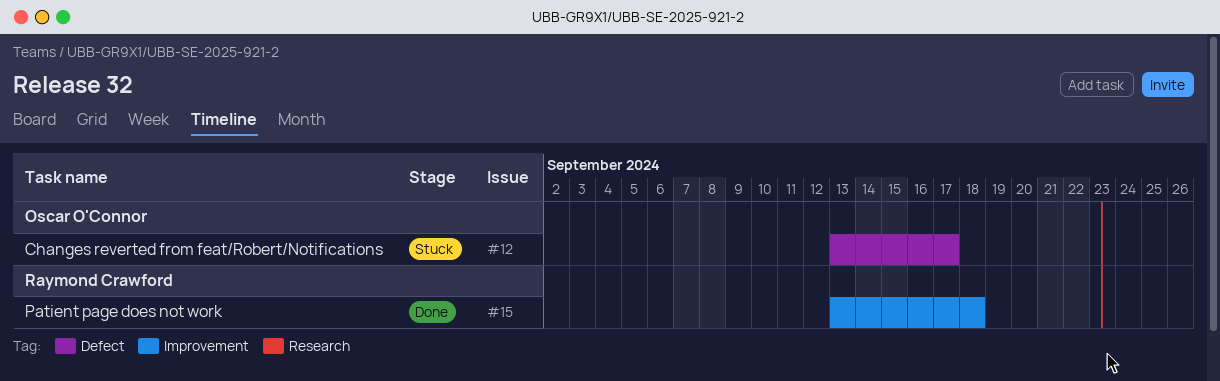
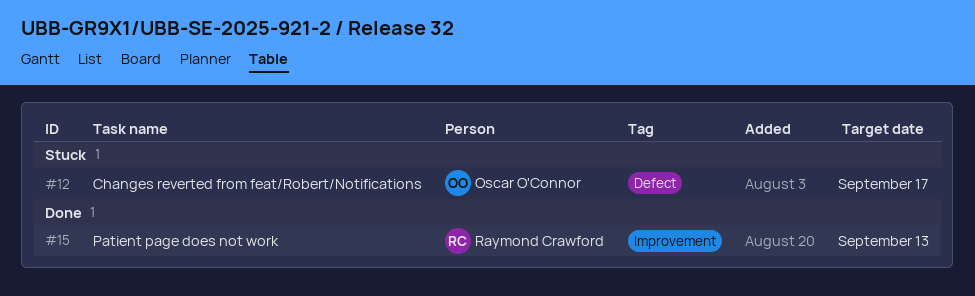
#15, due: Sep 18 -> Sep 13

